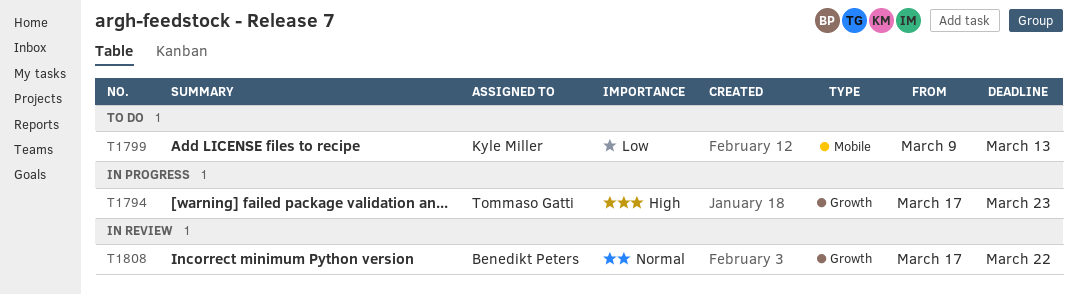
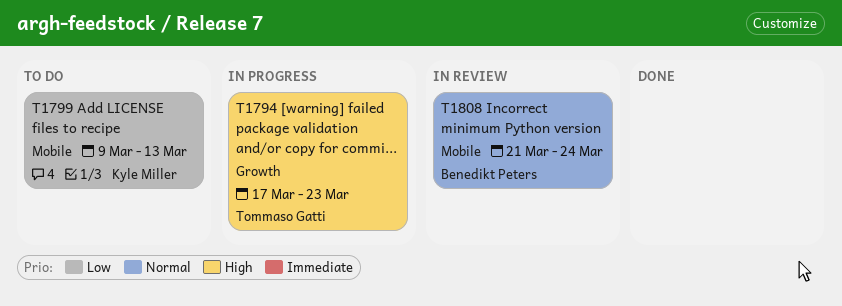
T1808, label: Growth -> Mobile
T1808, start: Mar 17 -> Mar 21
T1808, due: Mar 22 -> Mar 24

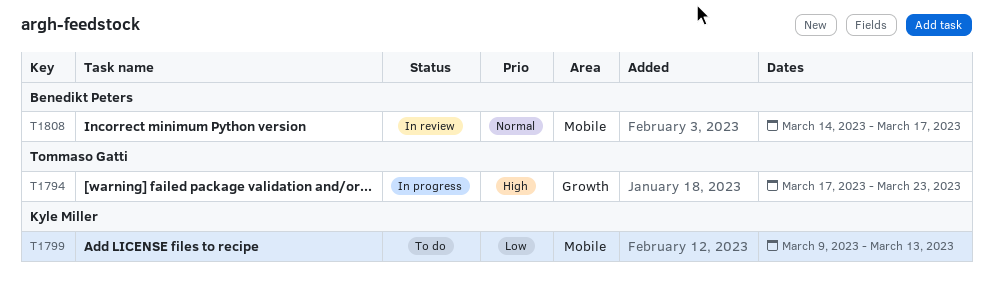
T1808, start: Mar 21 -> Mar 14
T1808, due: Mar 24 -> Mar 17

